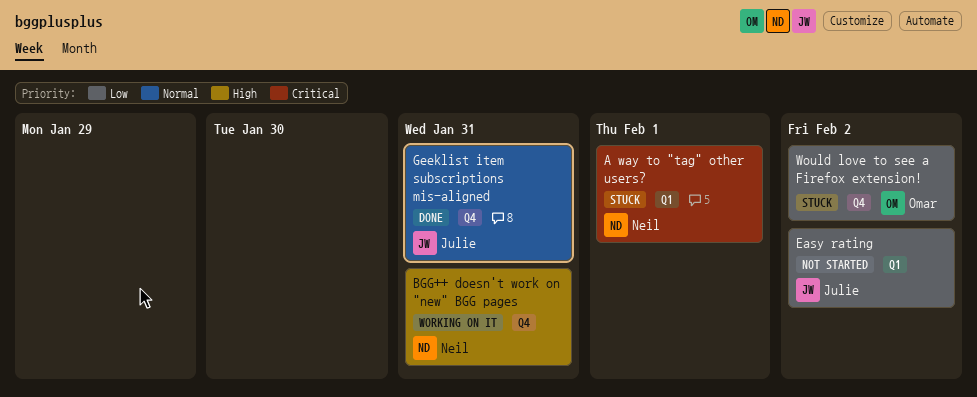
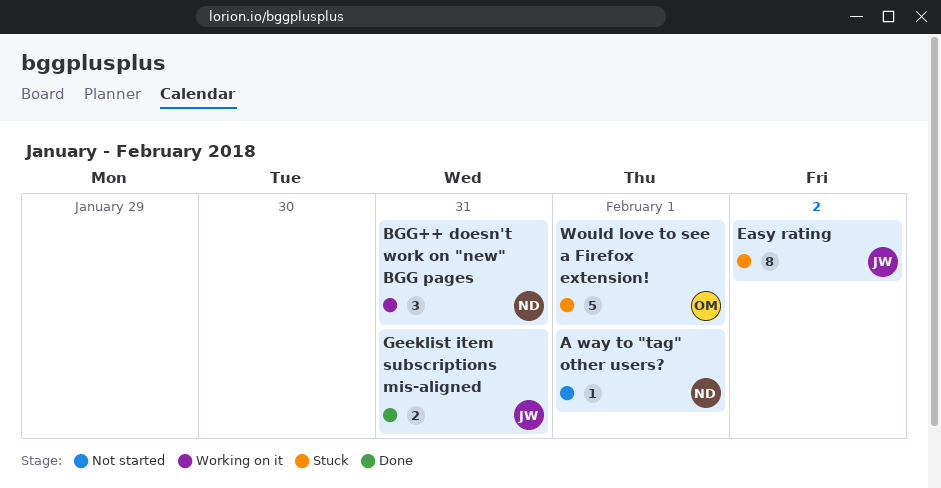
A way to "tag" other users?, status: Stuck -> Not started
Easy rating, status: Not started -> Stuck
Would love to see a Firefox extension!, due: Feb 2 -> Feb 1

